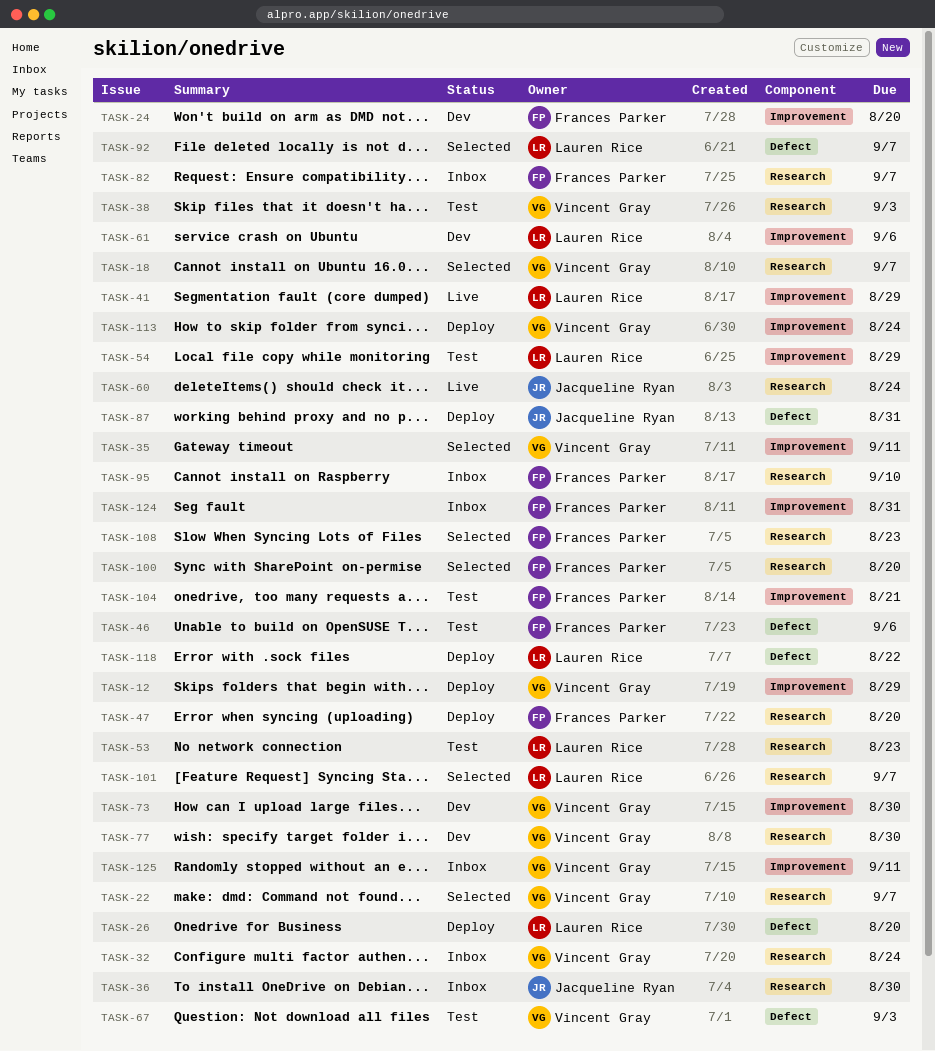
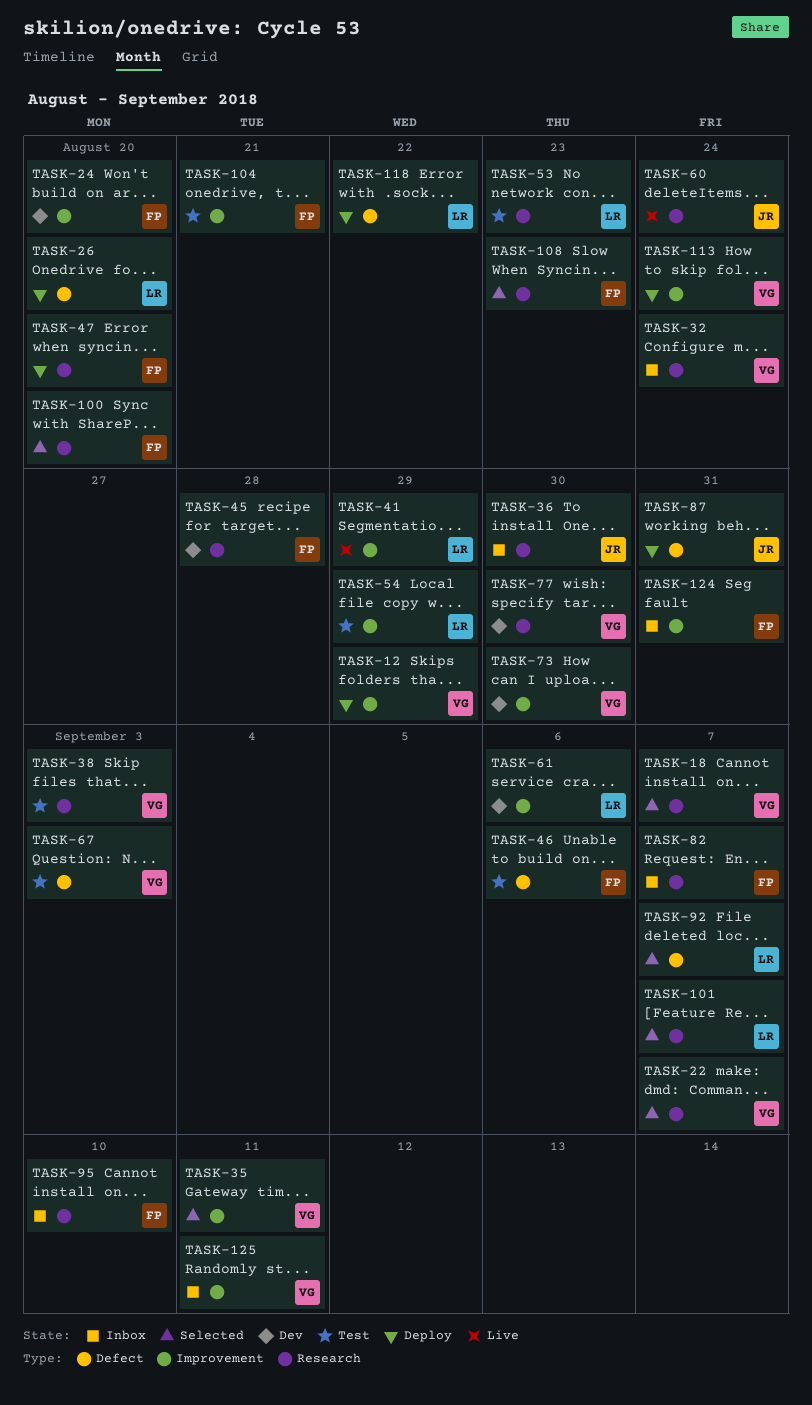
TASK-45: none -> present

